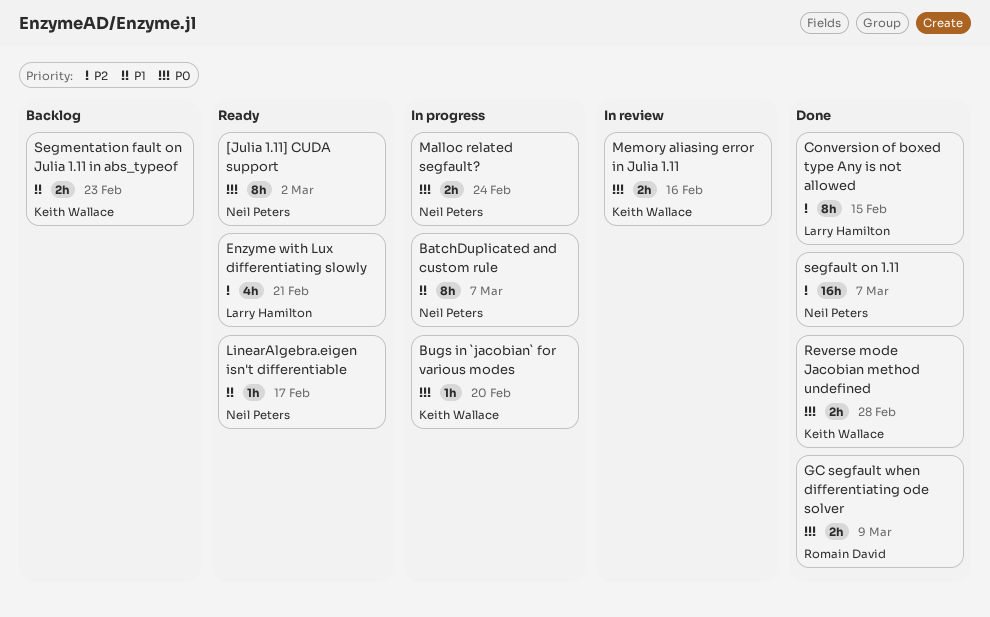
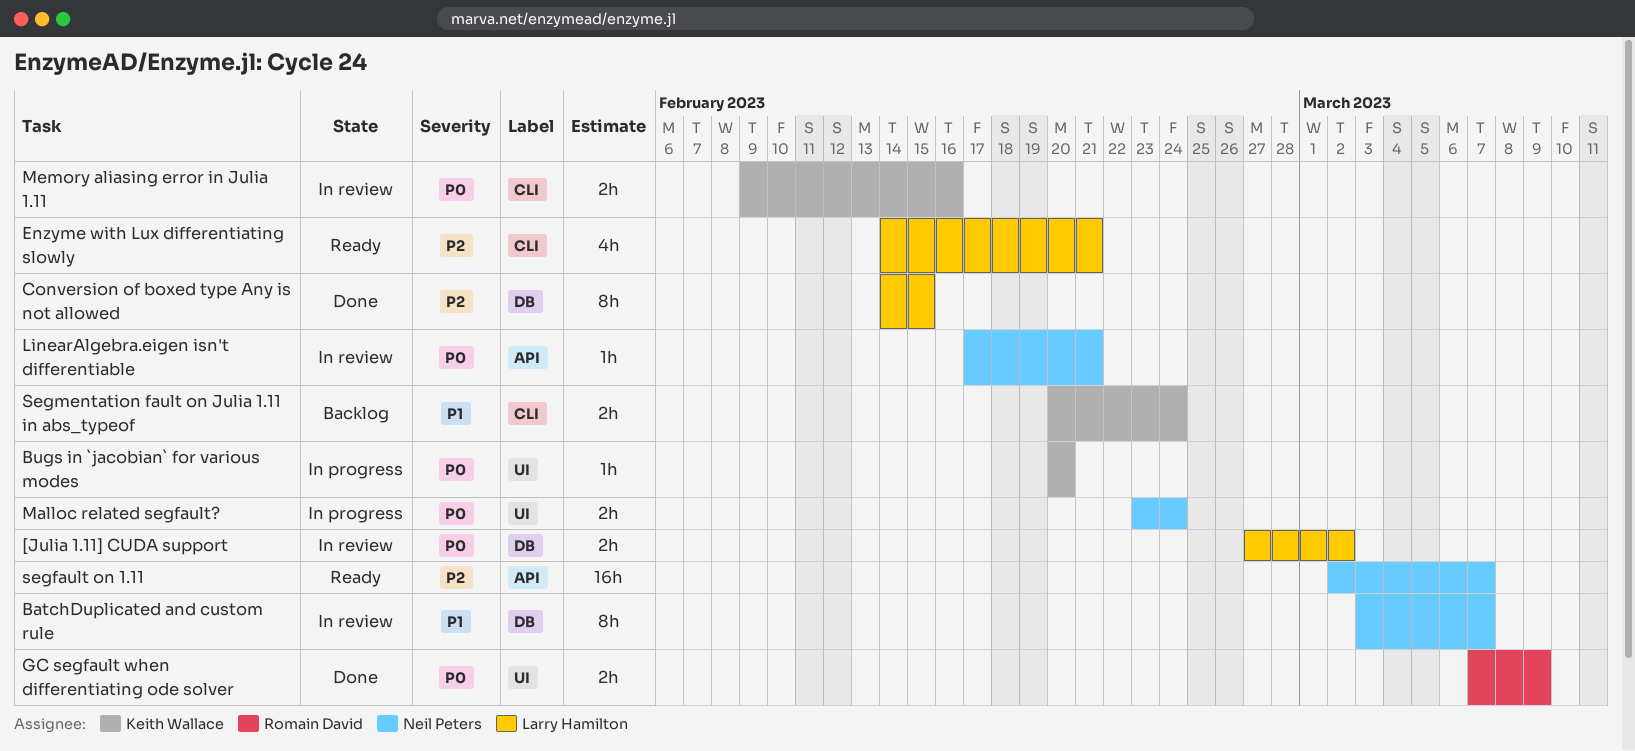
[Julia 1.11] CUDA support, status: Ready -> In review
[Julia 1.11] CUDA support, owner: Neil Peters -> Larry Hamilton
[Julia 1.11] CUDA support, estimate: 8h -> 2h
BatchDuplicated and custom rule, status: In progress -> In review
LinearAlgebra.eigen isn't differentiable, status: Ready -> In review
LinearAlgebra.eigen isn't differentiable, priority: P1 -> P0
LinearAlgebra.eigen isn't differentiable, due: Feb 17 -> Feb 21
Reverse mode Jacobian method undefined: present -> none
segfault on 1.11, status: Done -> Ready
Segmentation fault on Julia 1.11 in abs_typeof, due: Feb 23 -> Feb 24

